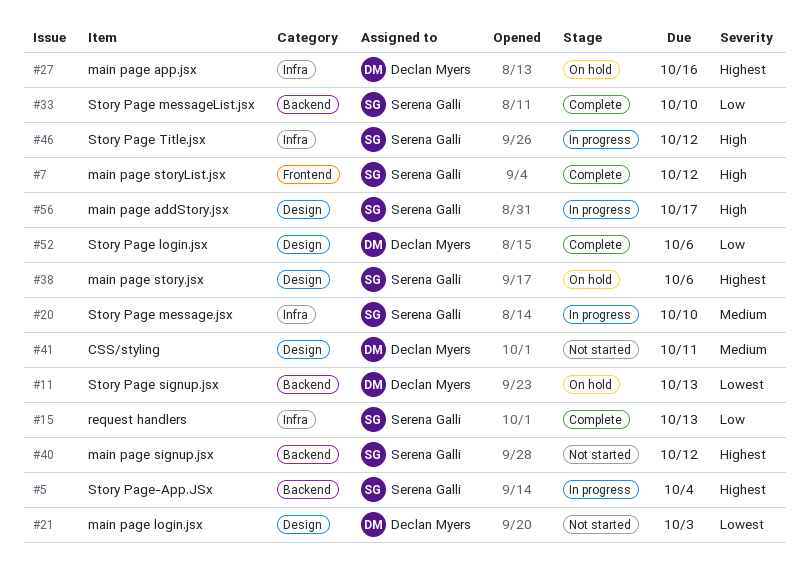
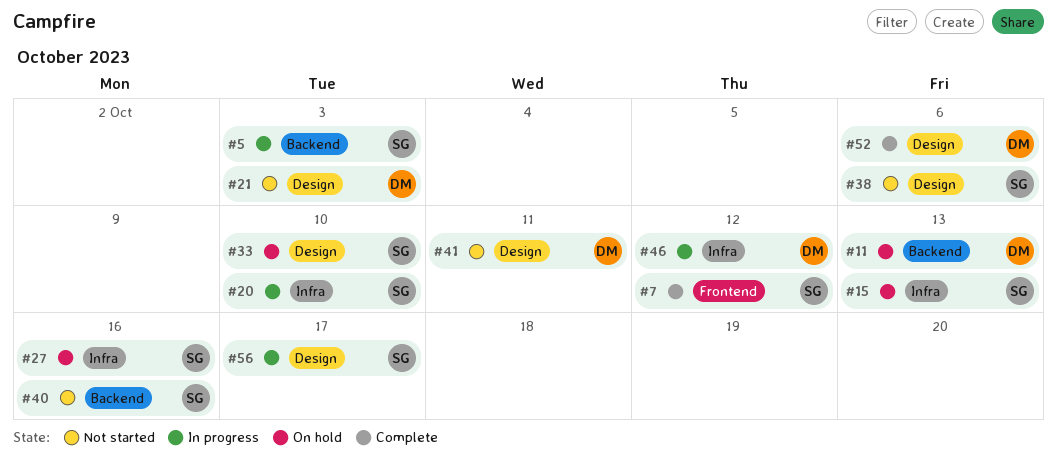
#5, due: Oct 4 -> Oct 3
#15, status: Complete -> On hold
#27, owner: Declan Myers -> Serena Galli
#33, status: Complete -> On hold
#33, label: Backend -> Design
#38, status: On hold -> Not started
#40, due: Oct 12 -> Oct 16
#46, owner: Serena Galli -> Declan Myers

